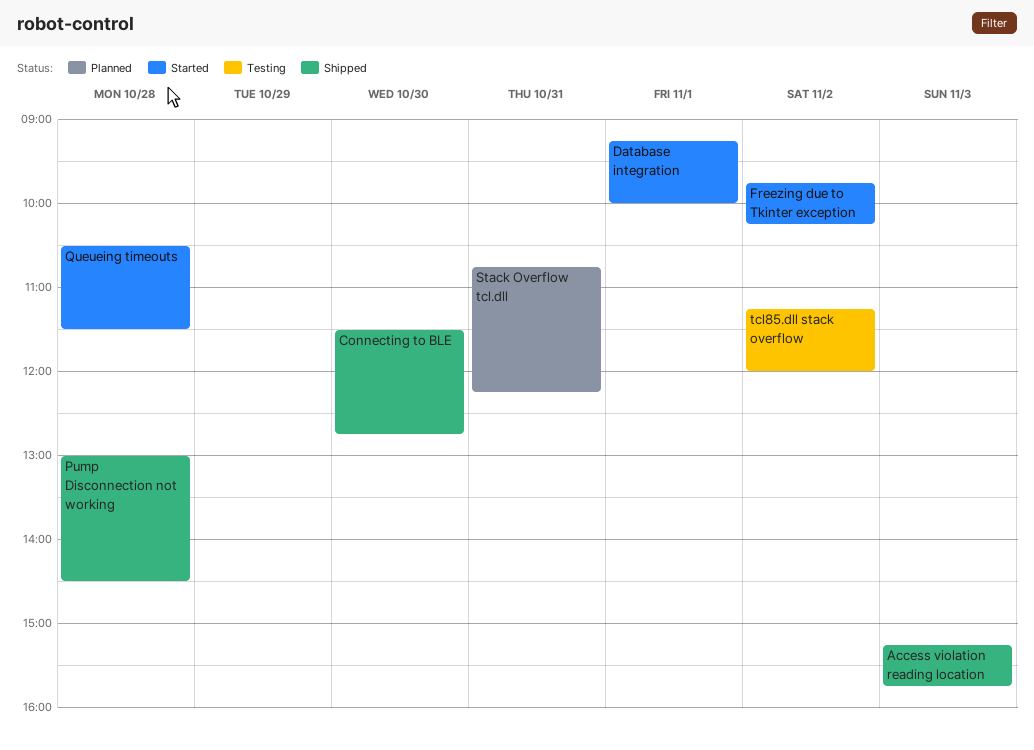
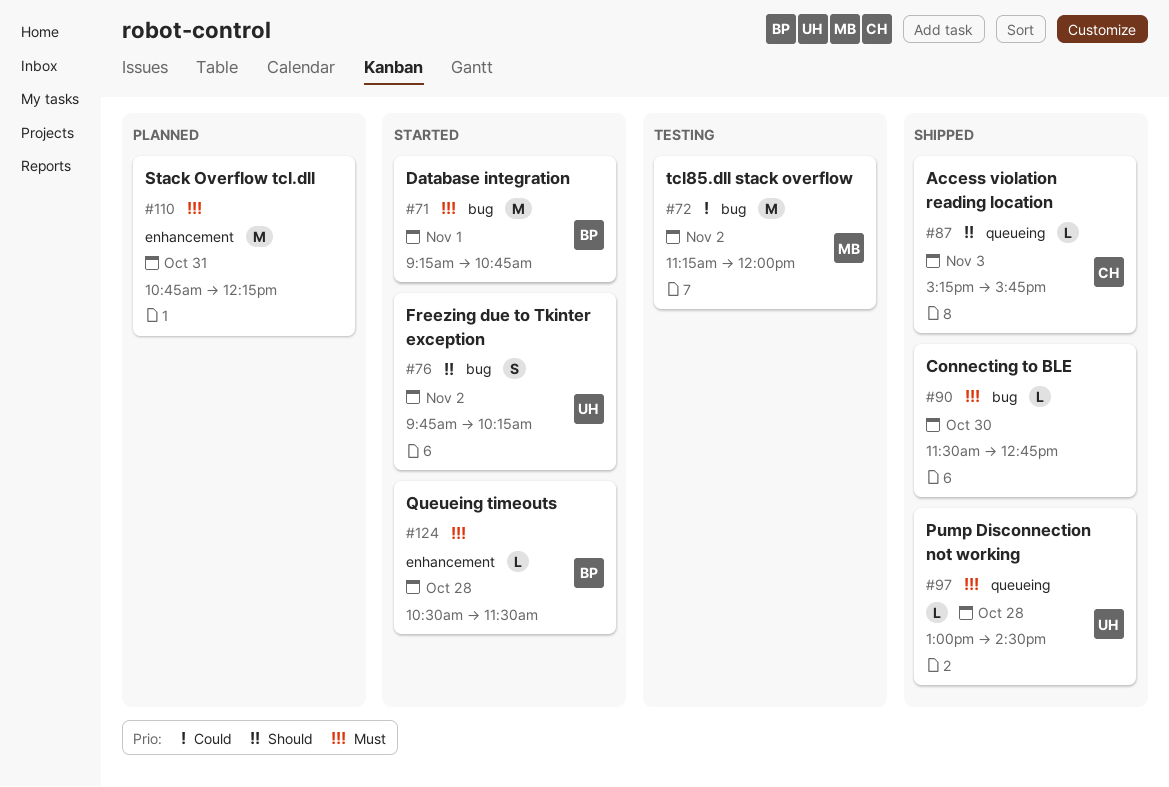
Database integration, ends: 10:00 -> 10:45

